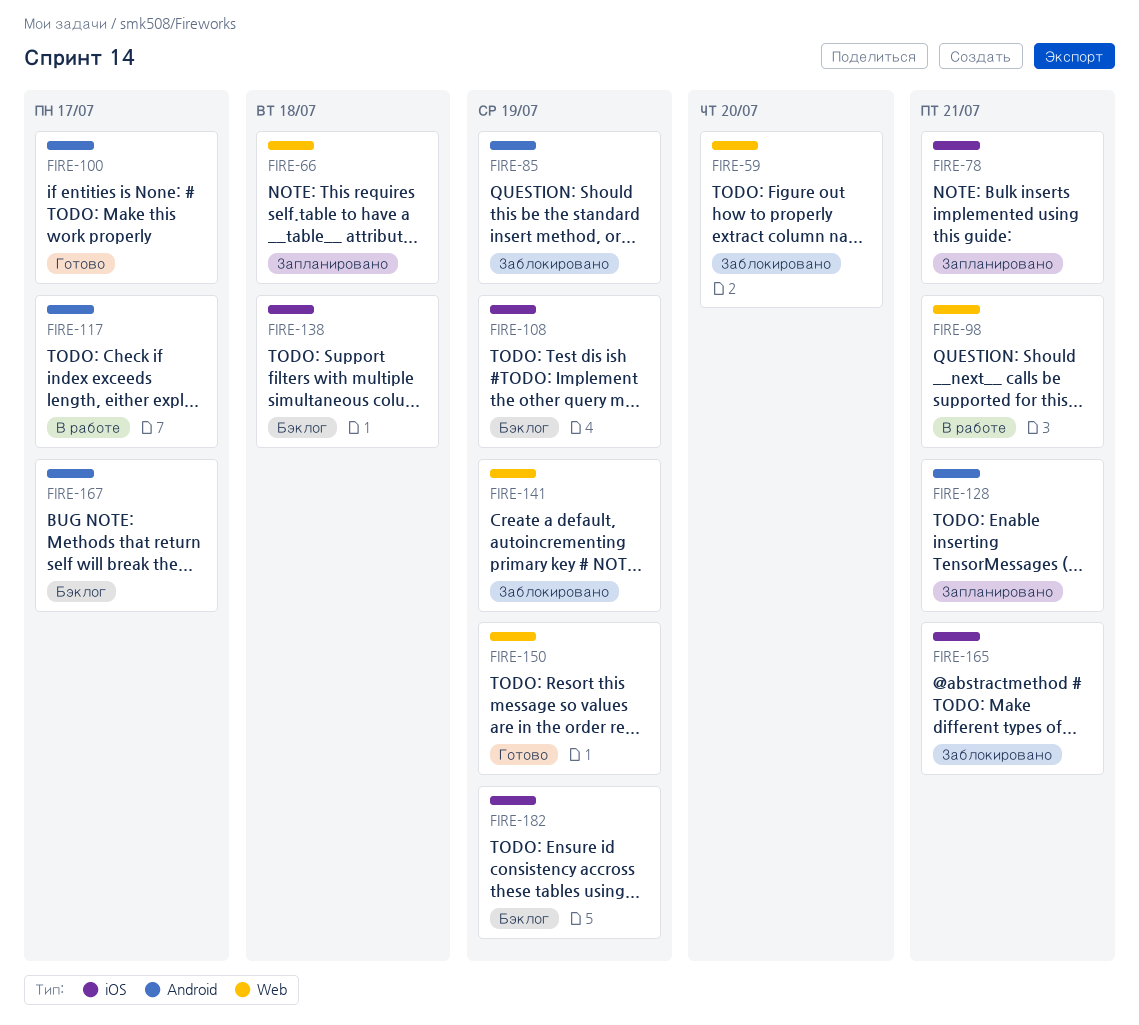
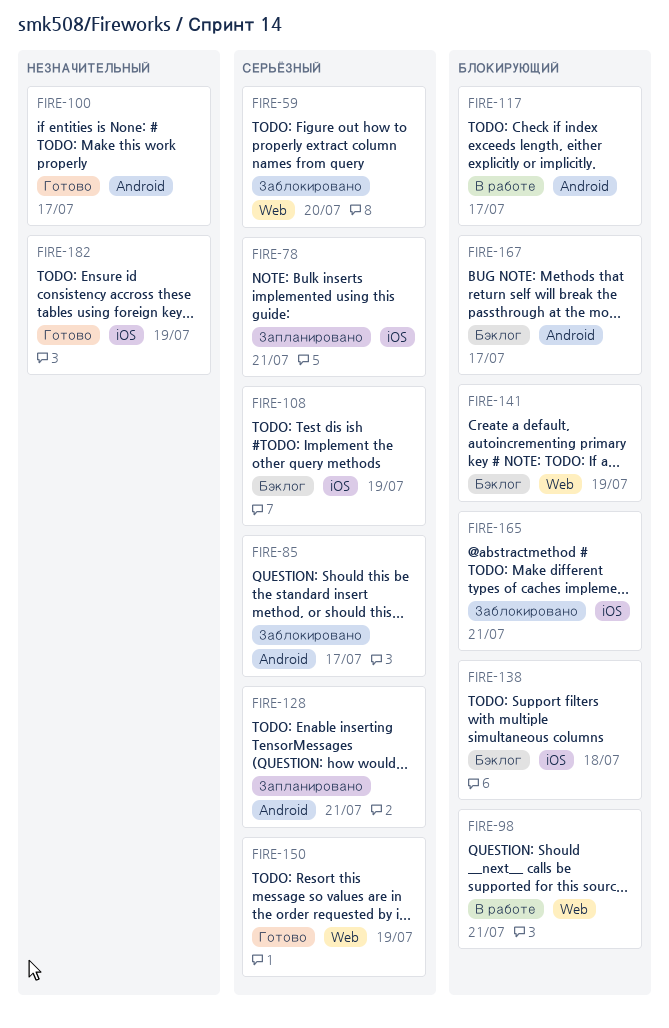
FIRE-66: present -> none
FIRE-85, due: Jul 19 -> Jul 17
FIRE-141, status: Заблокировано -> Бэклог
FIRE-182, status: Бэклог -> Готово

